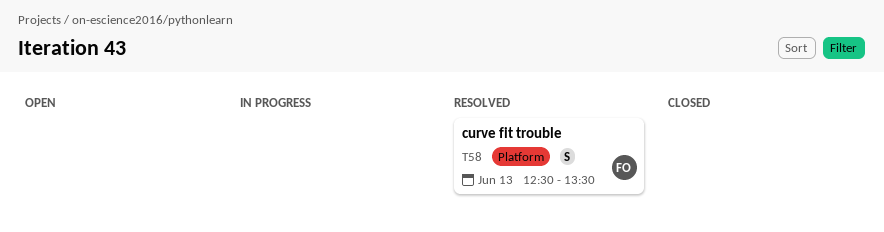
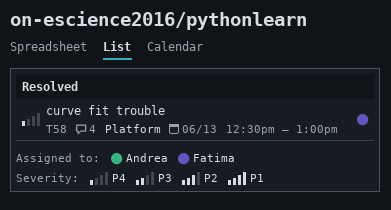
T58, ends: 13:30 -> 13:00

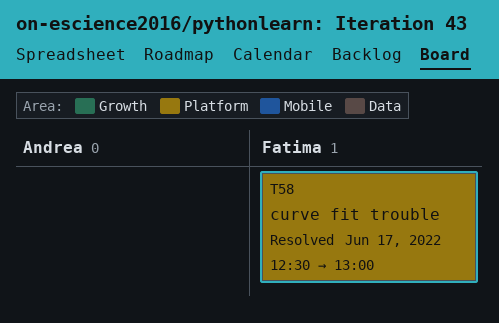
T58, day: Jun 13 -> Jun 17

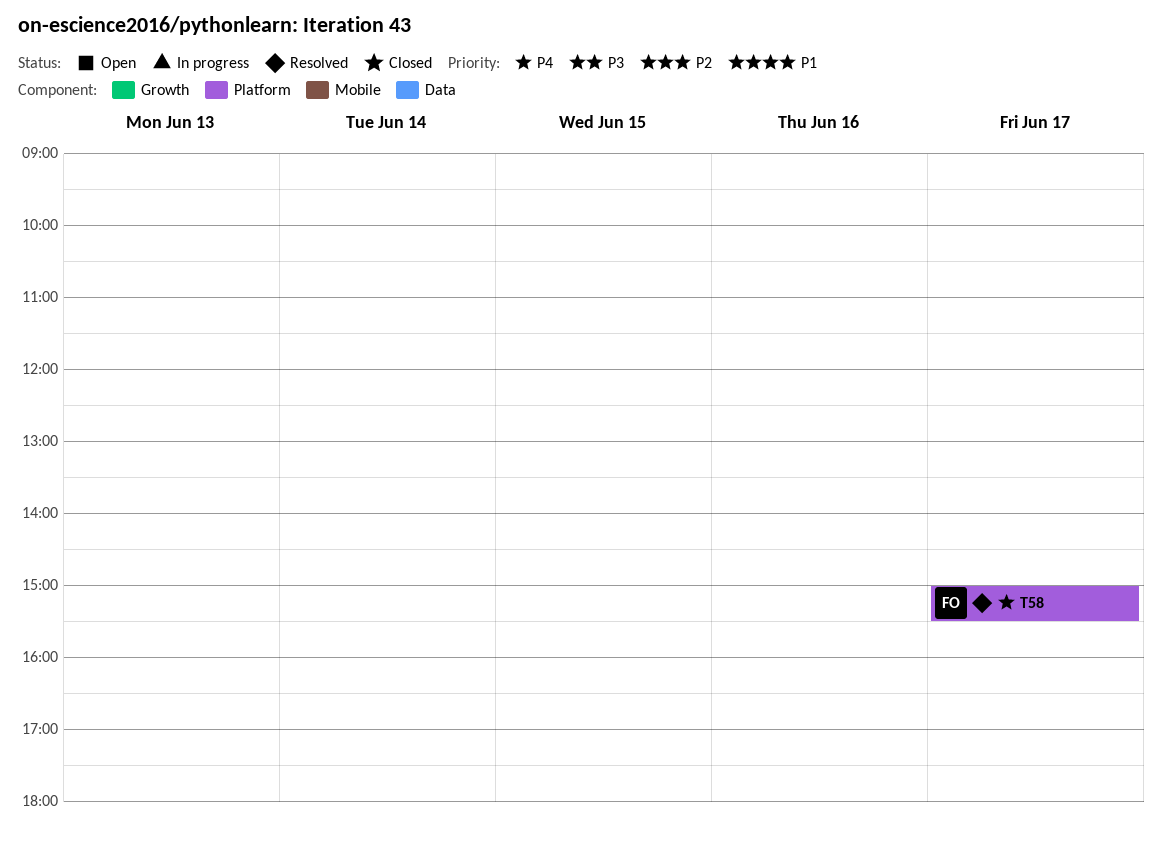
T58, begins: 12:30 -> 15:00
T58, ends: 13:00 -> 15:30

